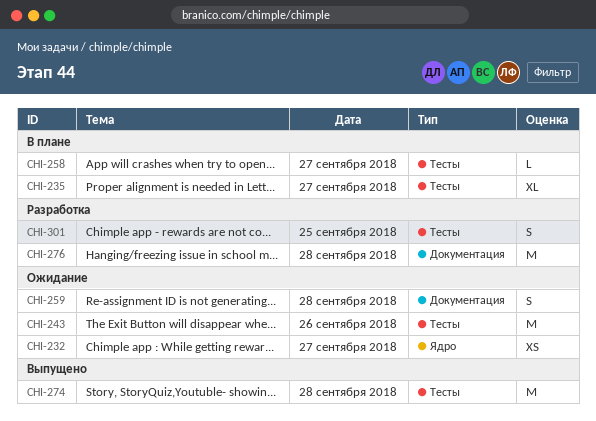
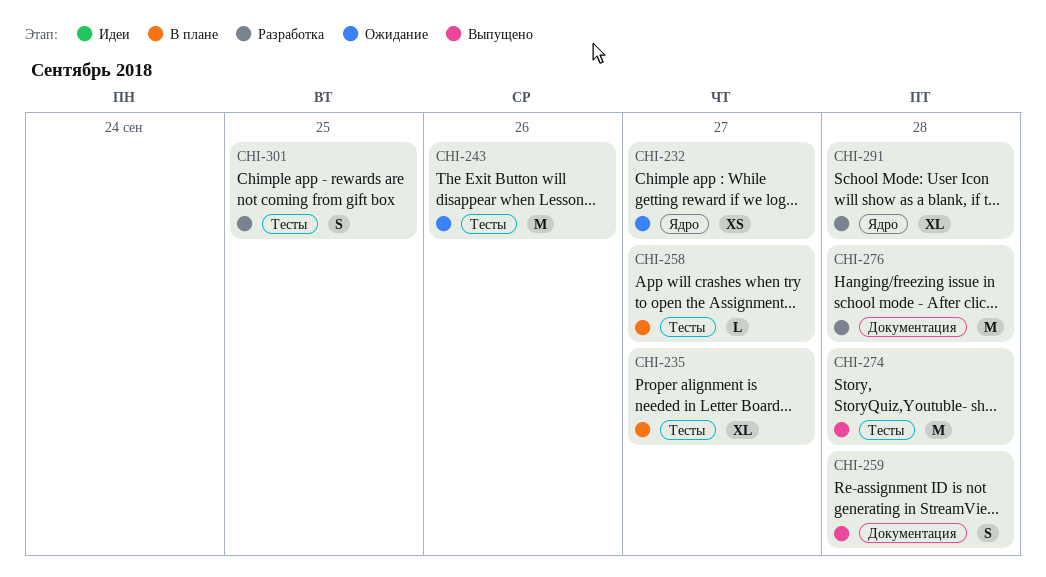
CHI-259, status: Ожидание -> Выпущено
CHI-291: none -> present

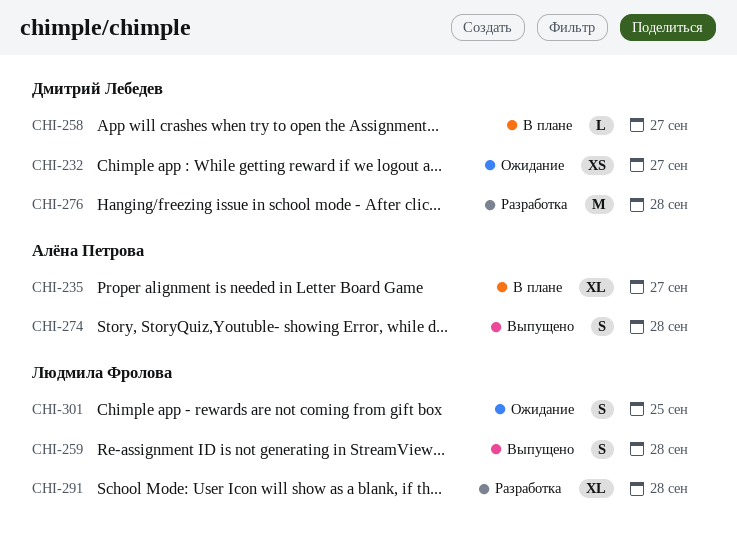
CHI-243: present -> none
CHI-274, estimate: M -> S
CHI-301, status: Разработка -> Ожидание

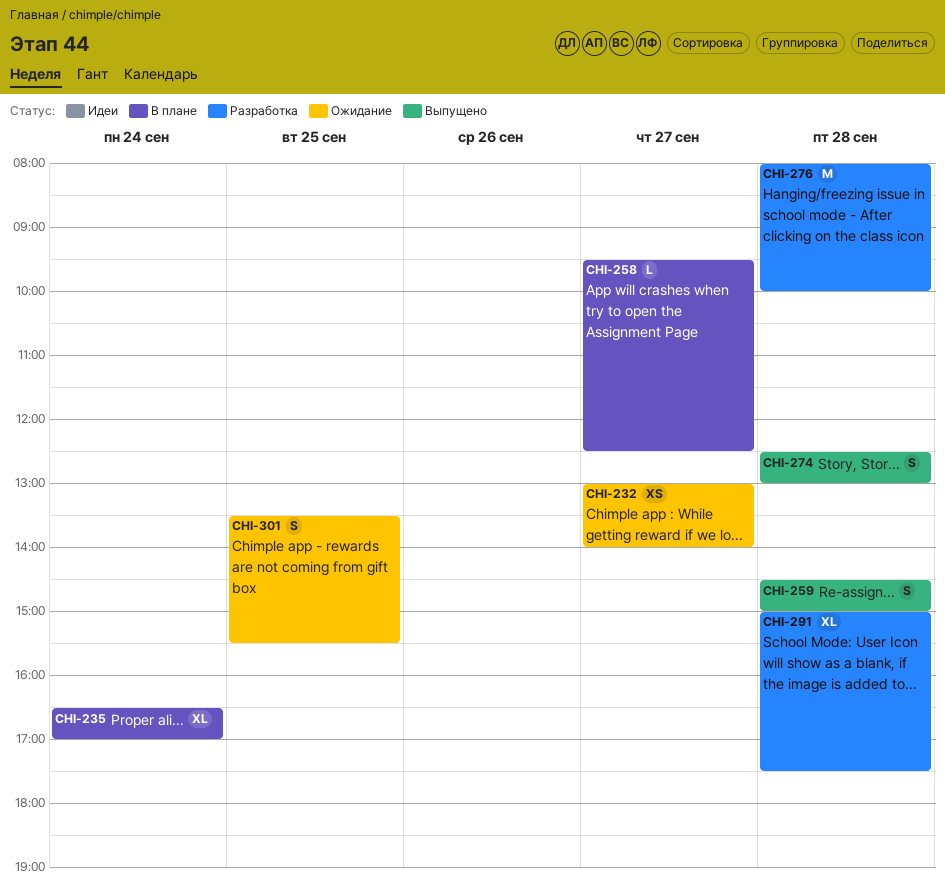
CHI-235, day: Sep 27 -> Sep 24

